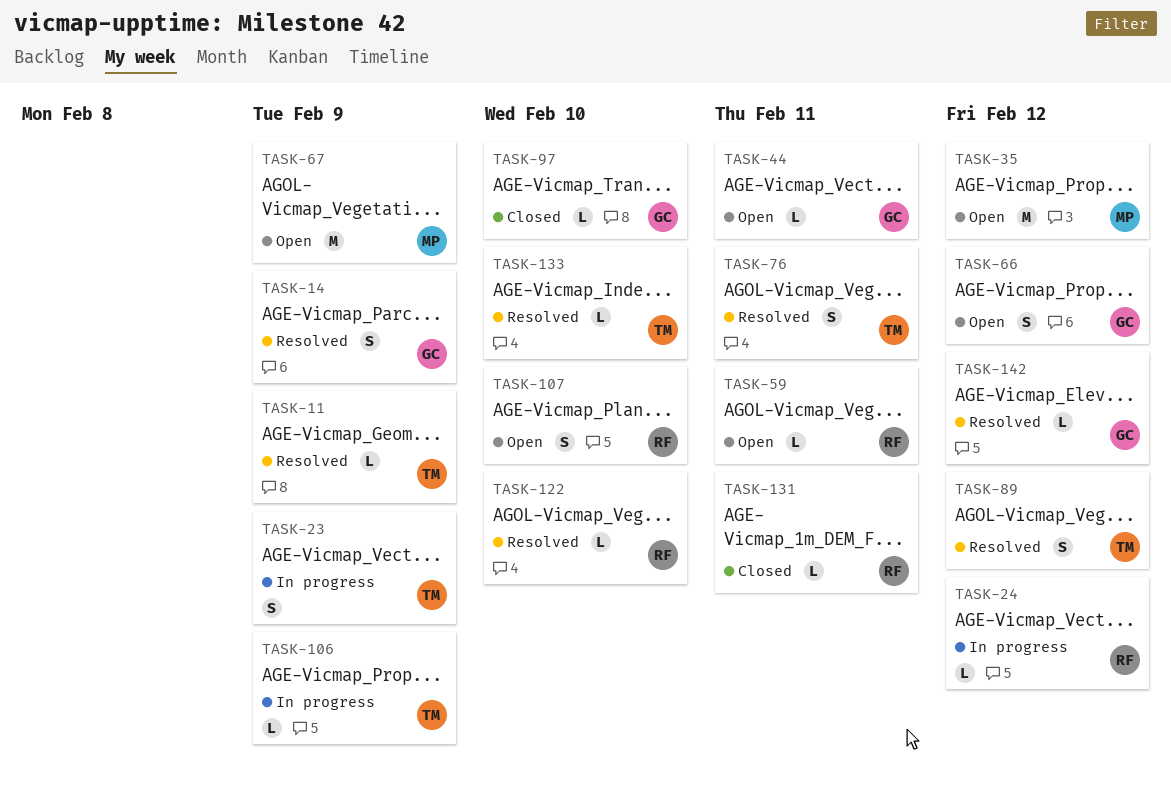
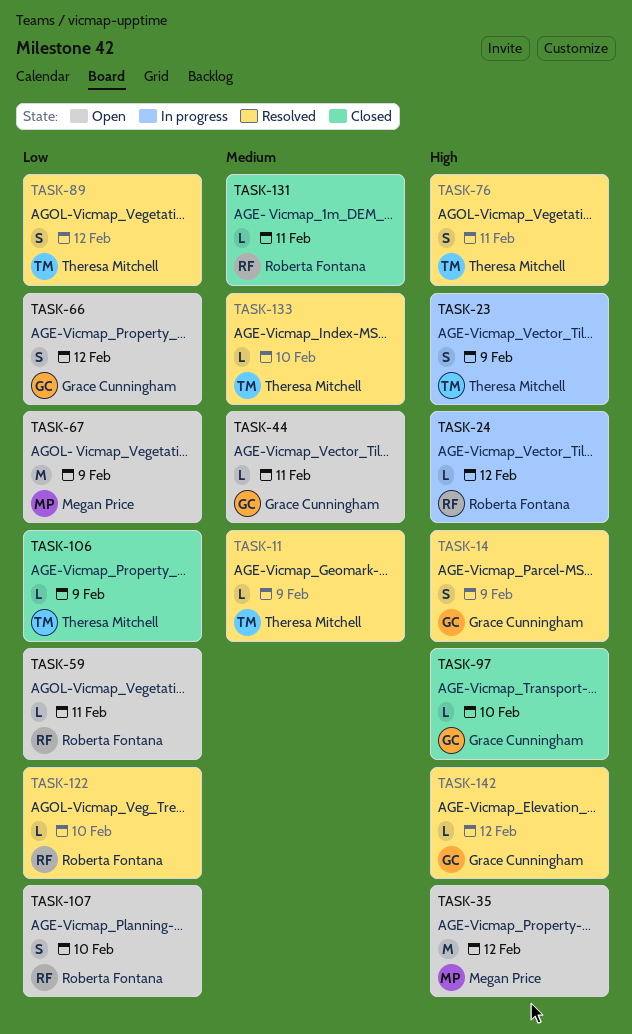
TASK-106, status: In progress -> Closed

